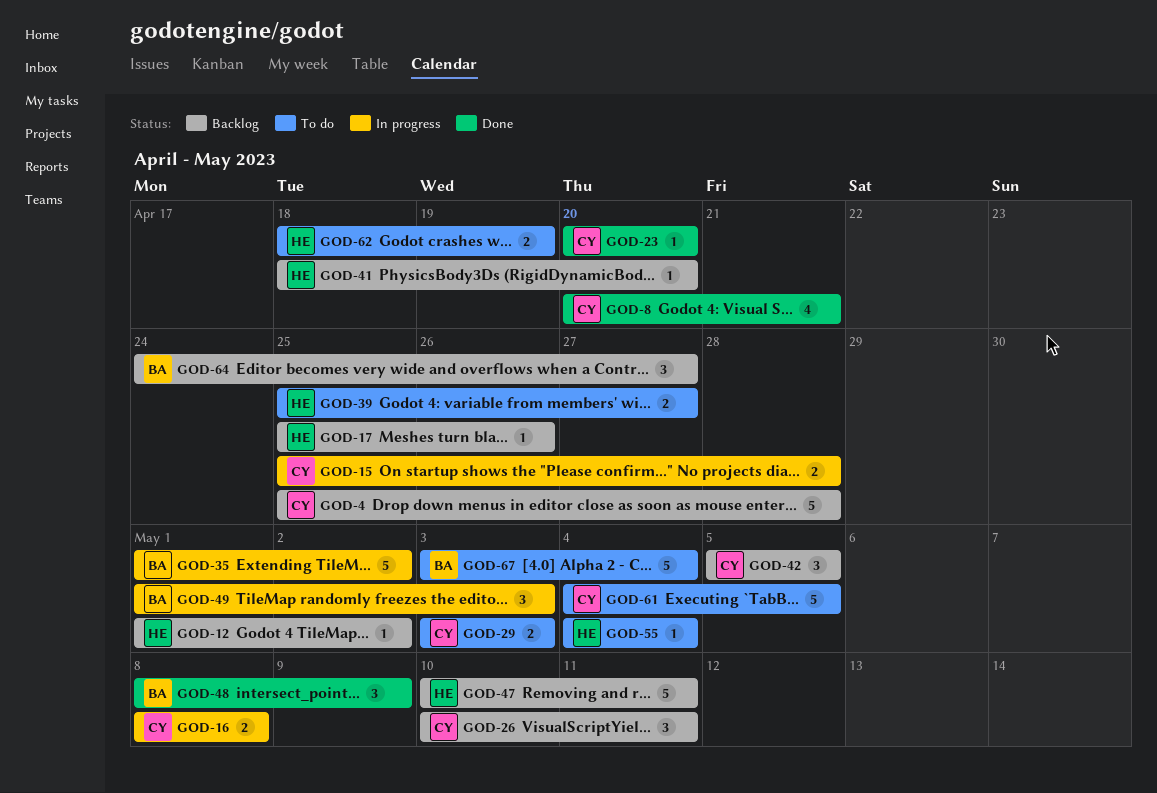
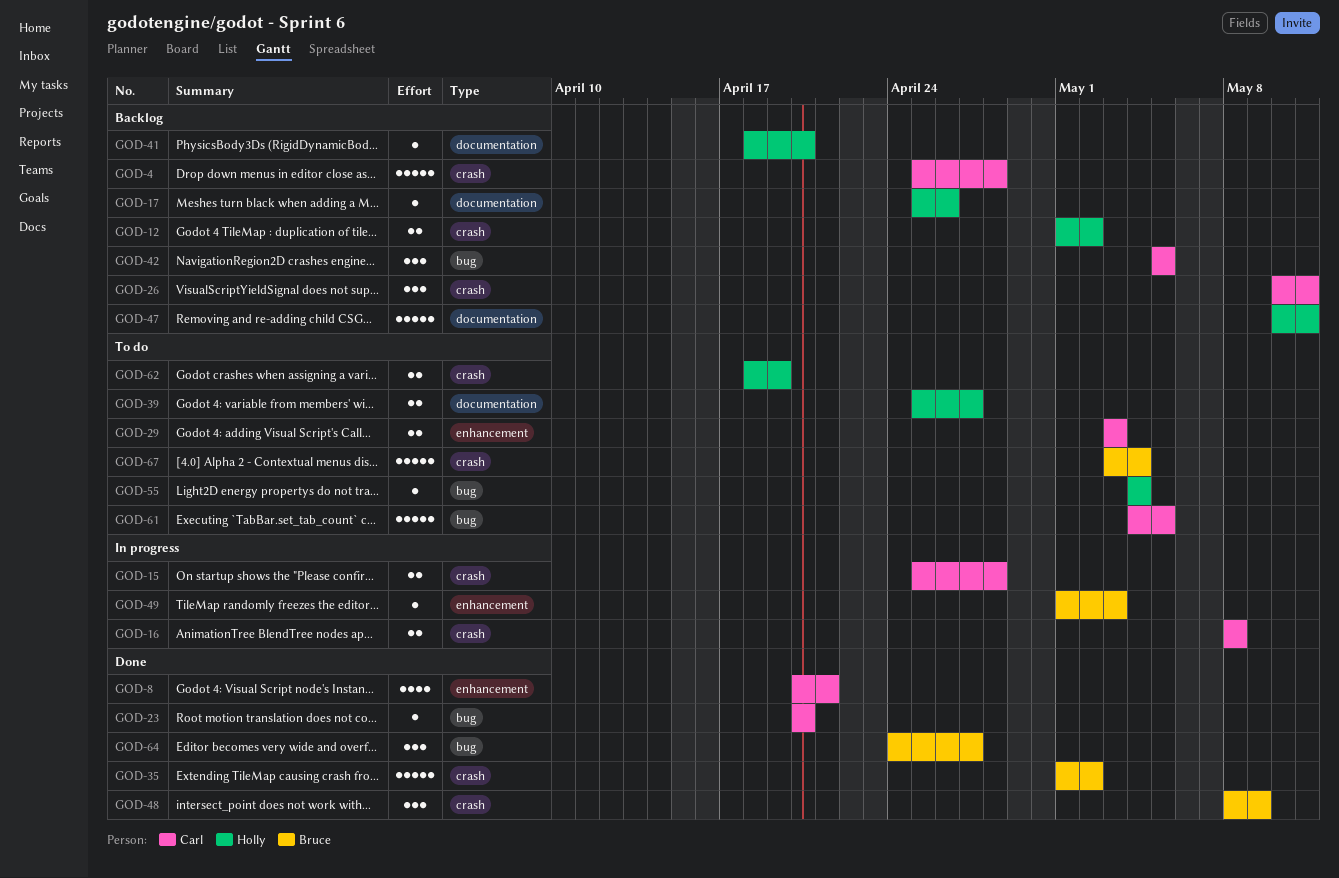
GOD-12, estimate: 1 -> 2
GOD-35, status: In progress -> Done
GOD-49, estimate: 3 -> 1
GOD-64, status: Backlog -> Done

